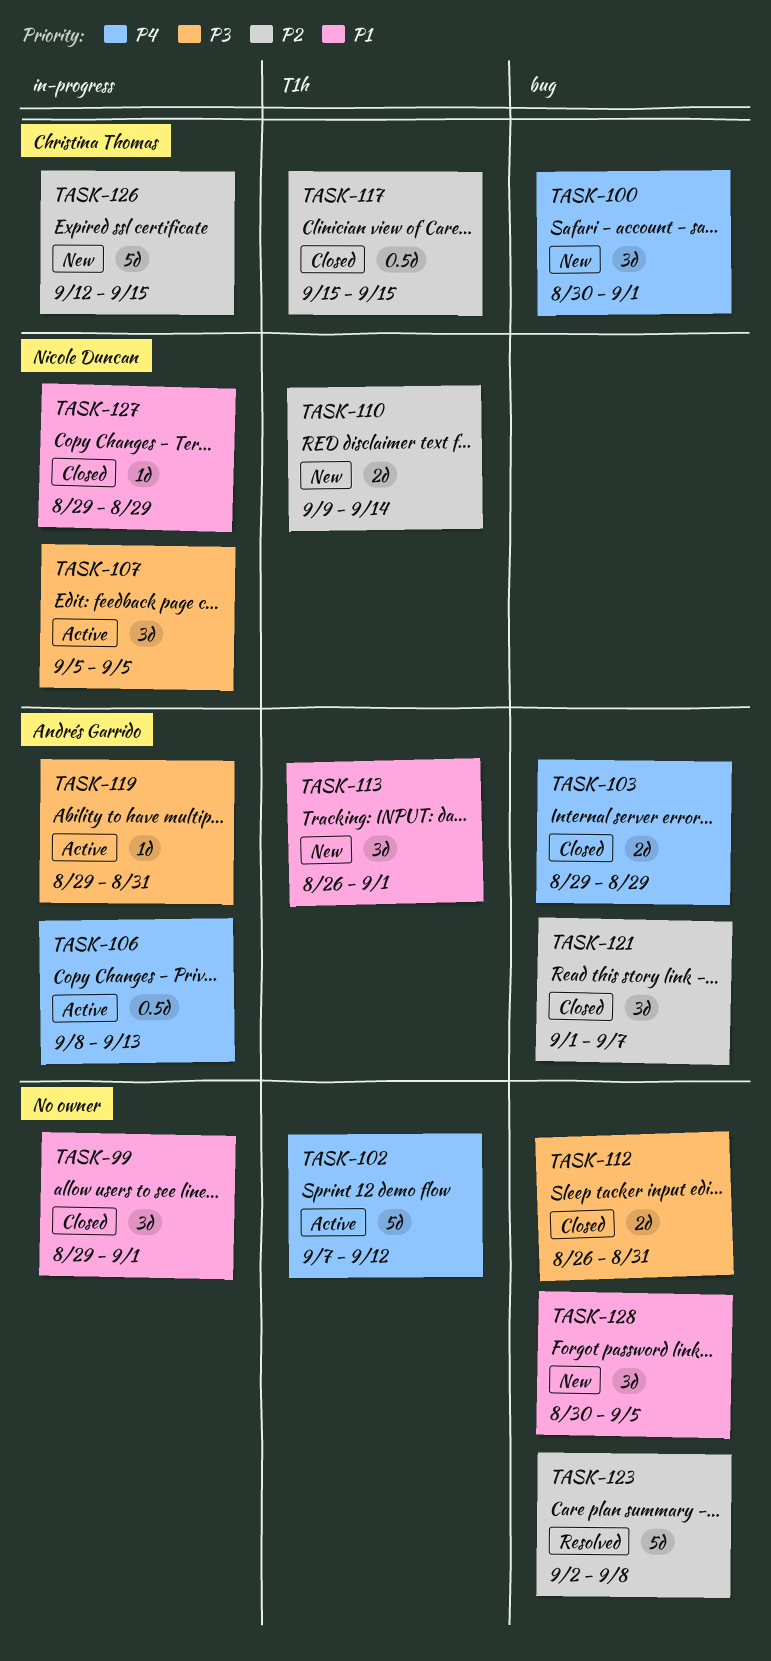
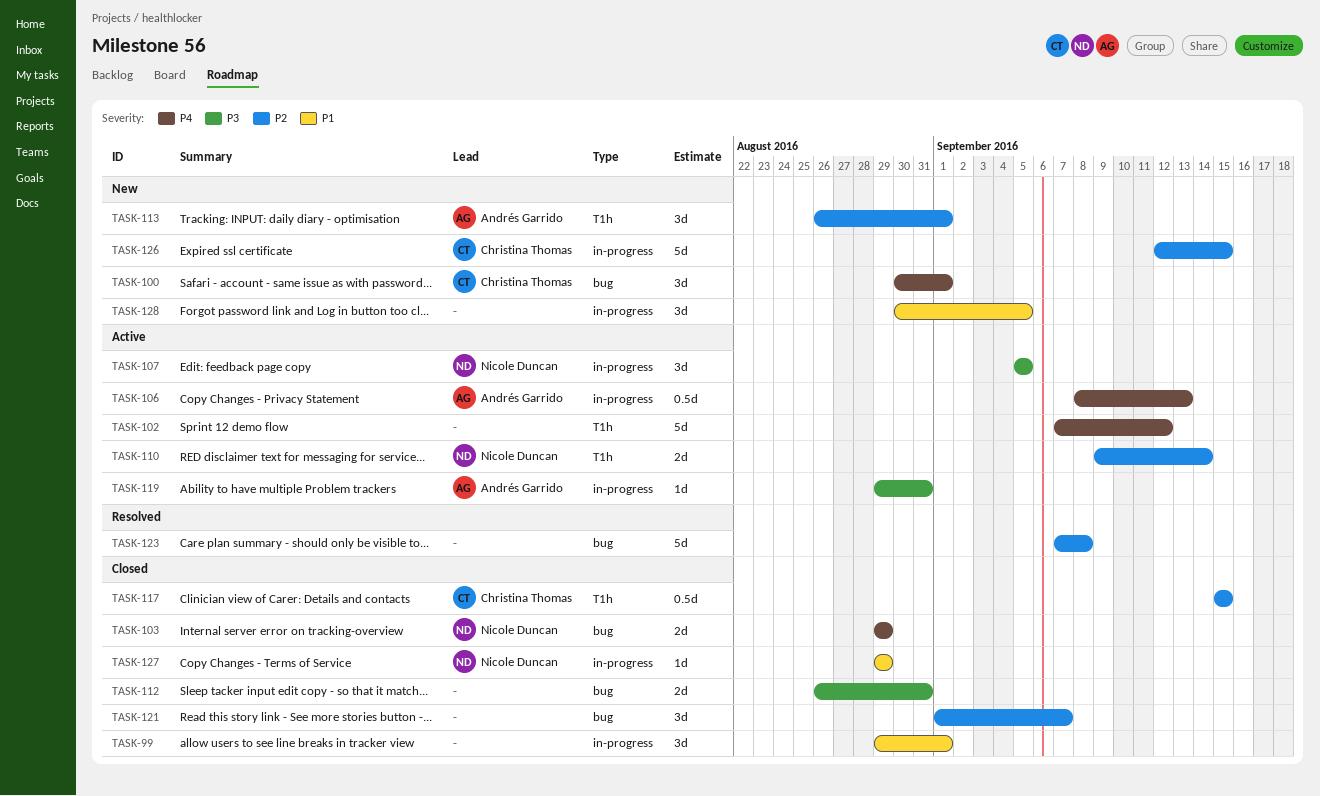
TASK-103, owner: Andrés Garrido -> Nicole Duncan
TASK-110, status: New -> Active
TASK-113, priority: P1 -> P2
TASK-121, owner: Andrés Garrido -> none
TASK-123, start: Sep 2 -> Sep 7
TASK-128, label: bug -> in-progress

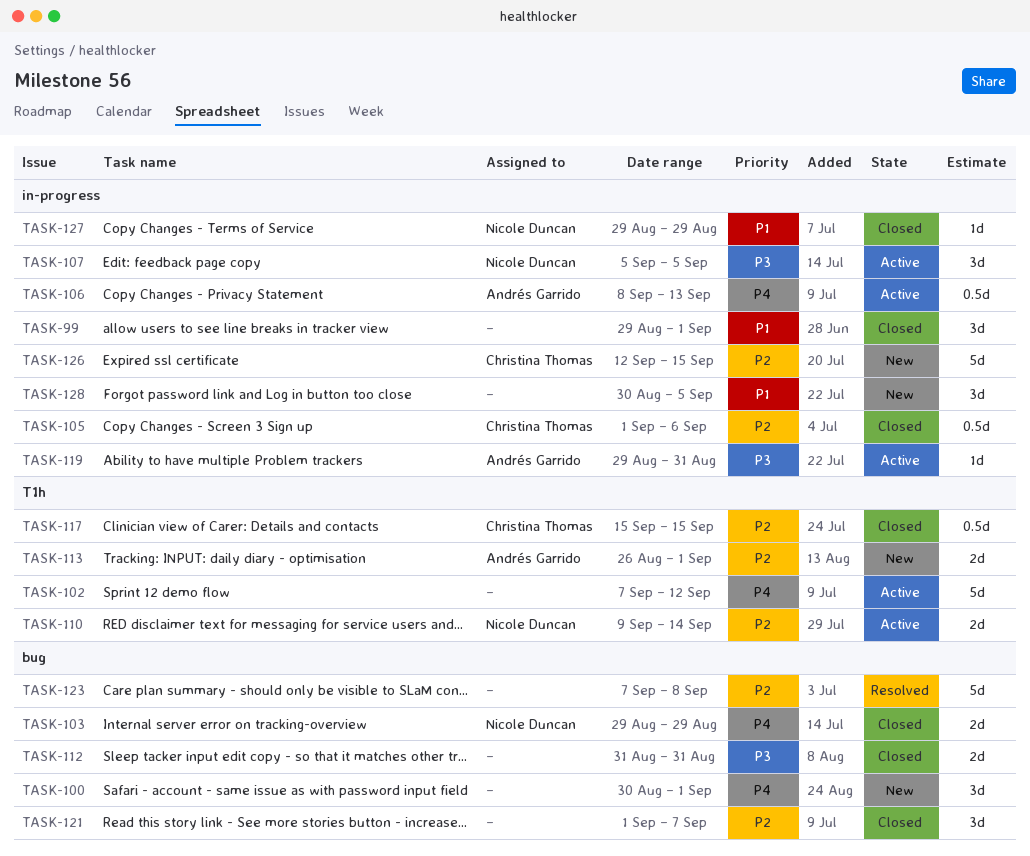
TASK-100, owner: Christina Thomas -> none
TASK-105: none -> present
TASK-112, start: Aug 26 -> Aug 31
TASK-113, estimate: 3d -> 2d

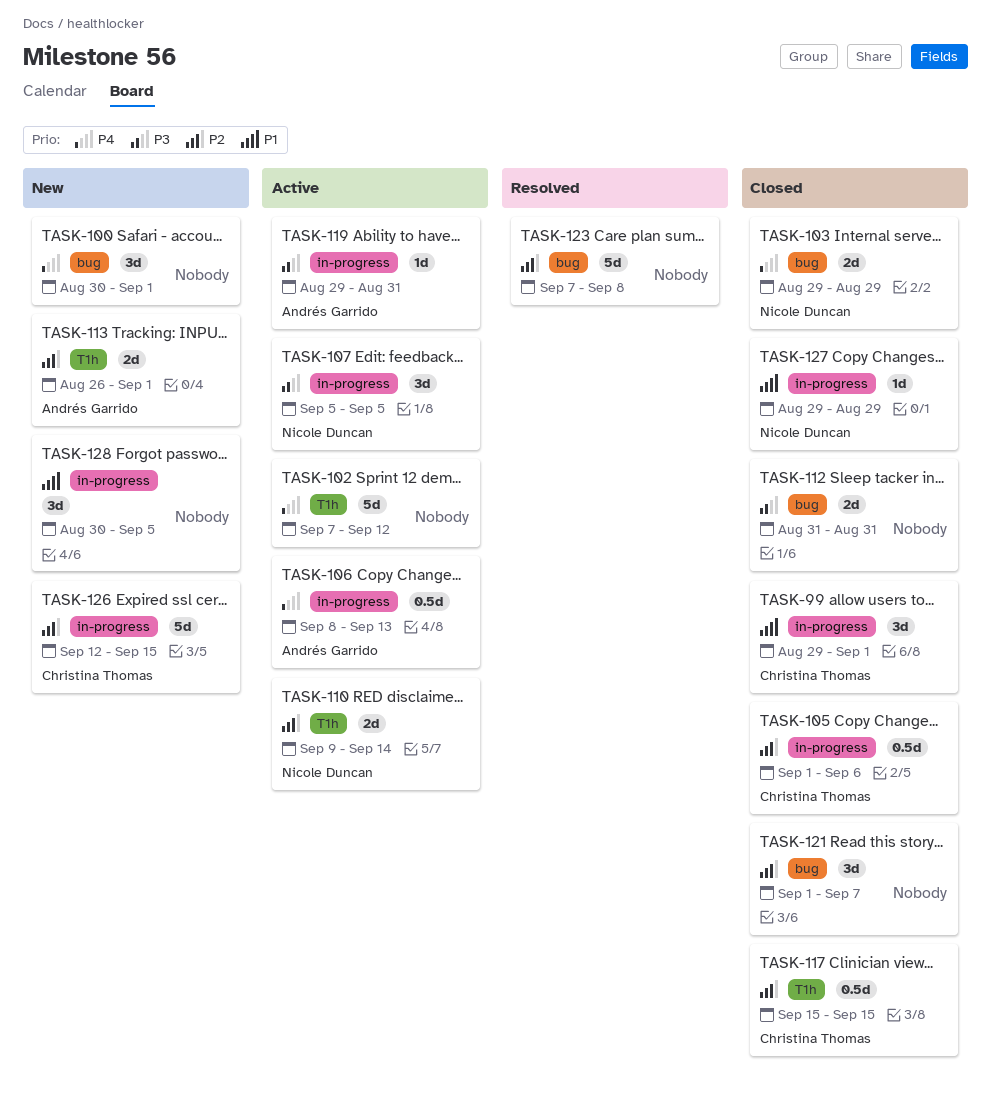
TASK-99, owner: none -> Christina Thomas

